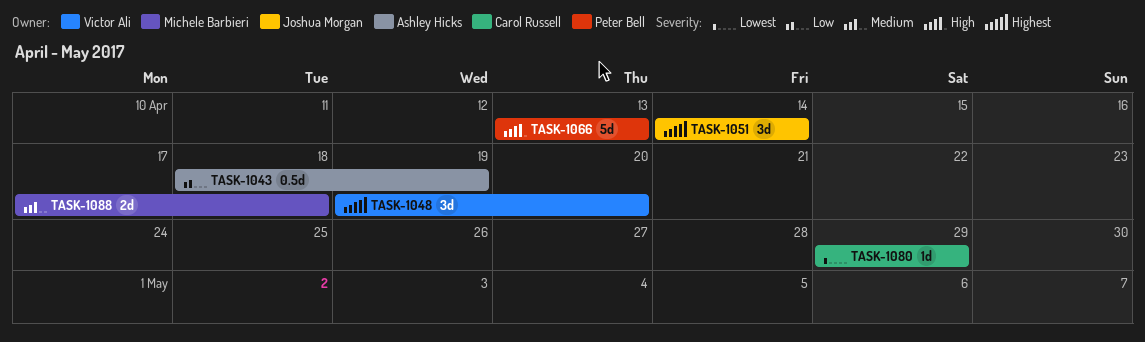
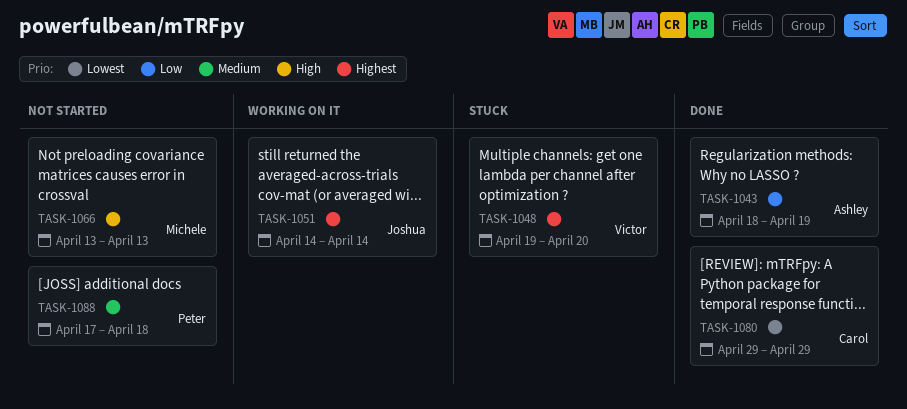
TASK-1066, owner: Peter Bell -> Michele Barbieri
TASK-1088, owner: Michele Barbieri -> Peter Bell

